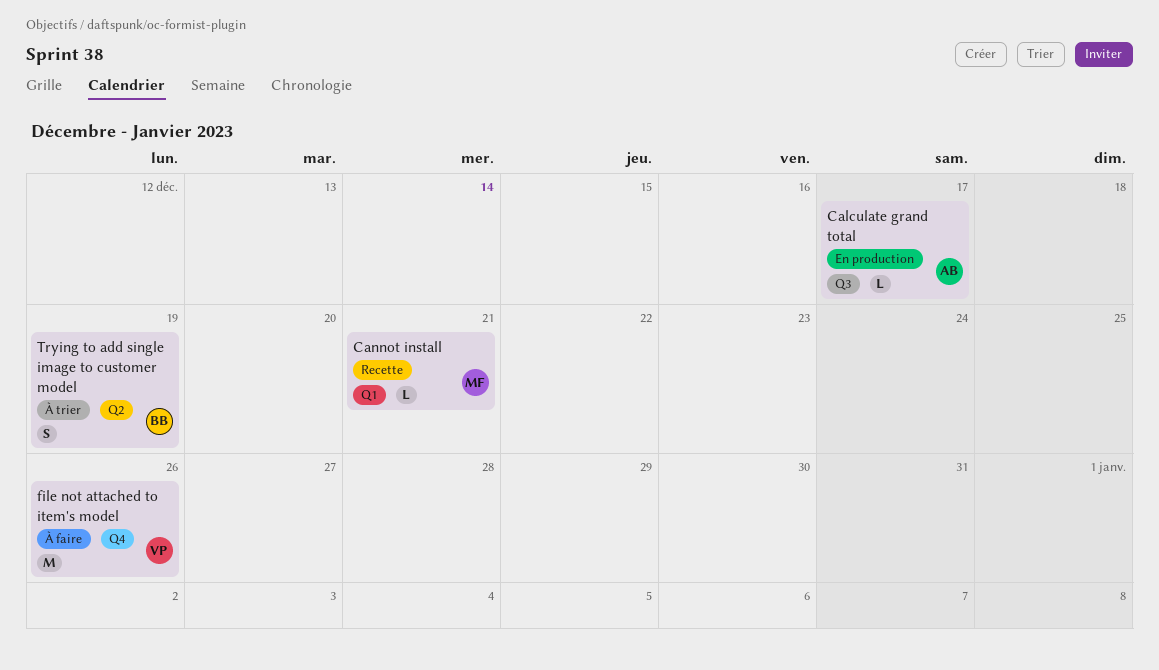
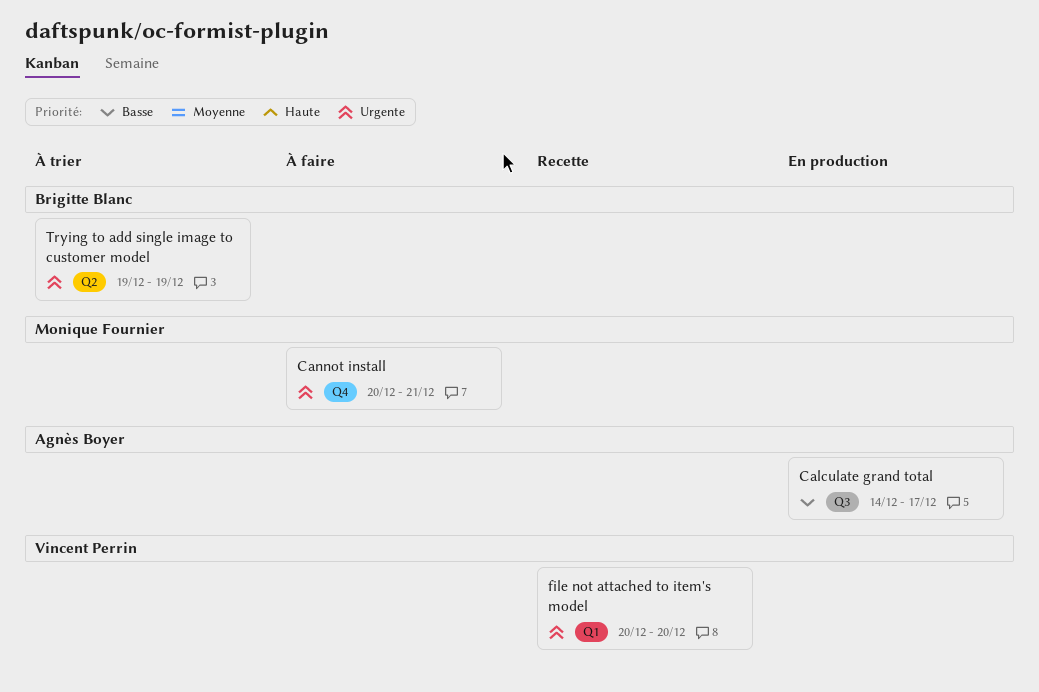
Cannot install, status: Recette -> À faire
Cannot install, label: Q1 -> Q4
file not attached to item's model, status: À faire -> Recette
file not attached to item's model, label: Q4 -> Q1
file not attached to item's model, due: Dec 26 -> Dec 20

